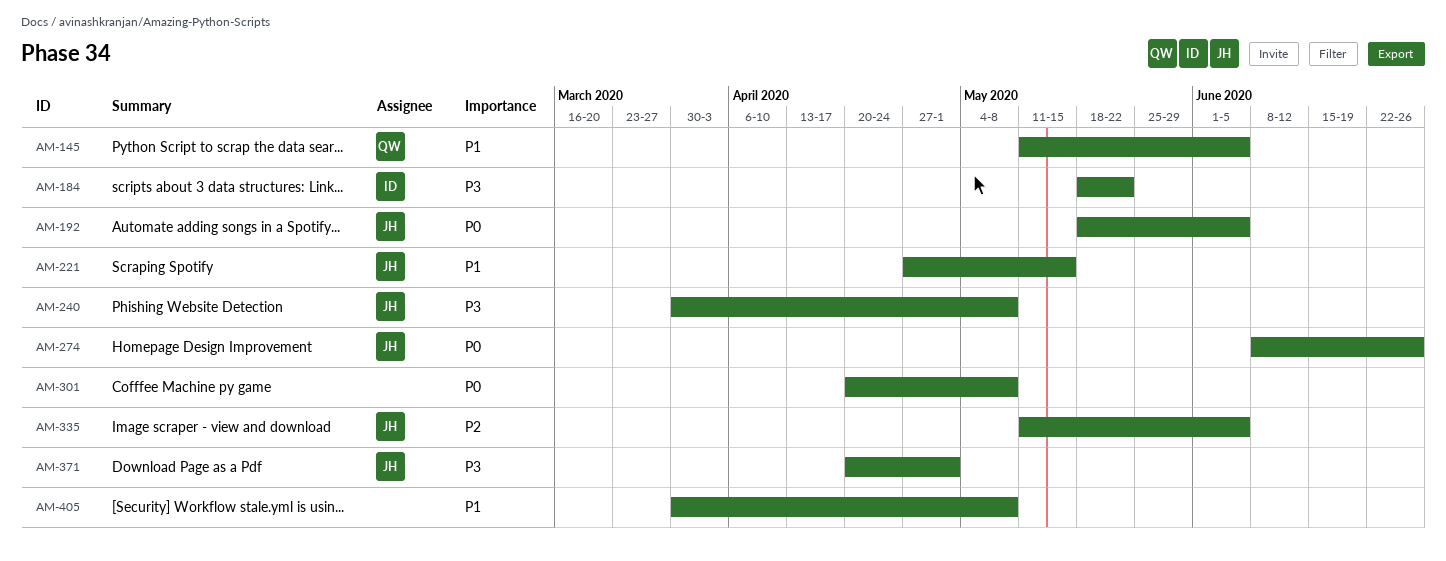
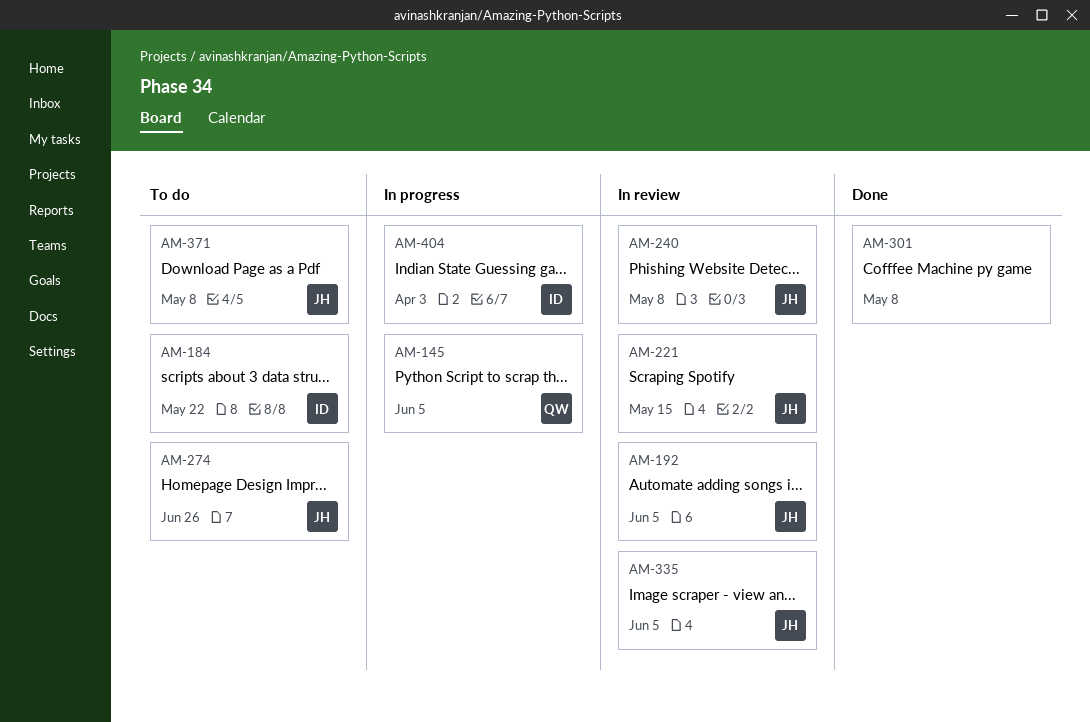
AM-371, due: May 1 -> May 8
AM-404: none -> present
AM-405: present -> none

